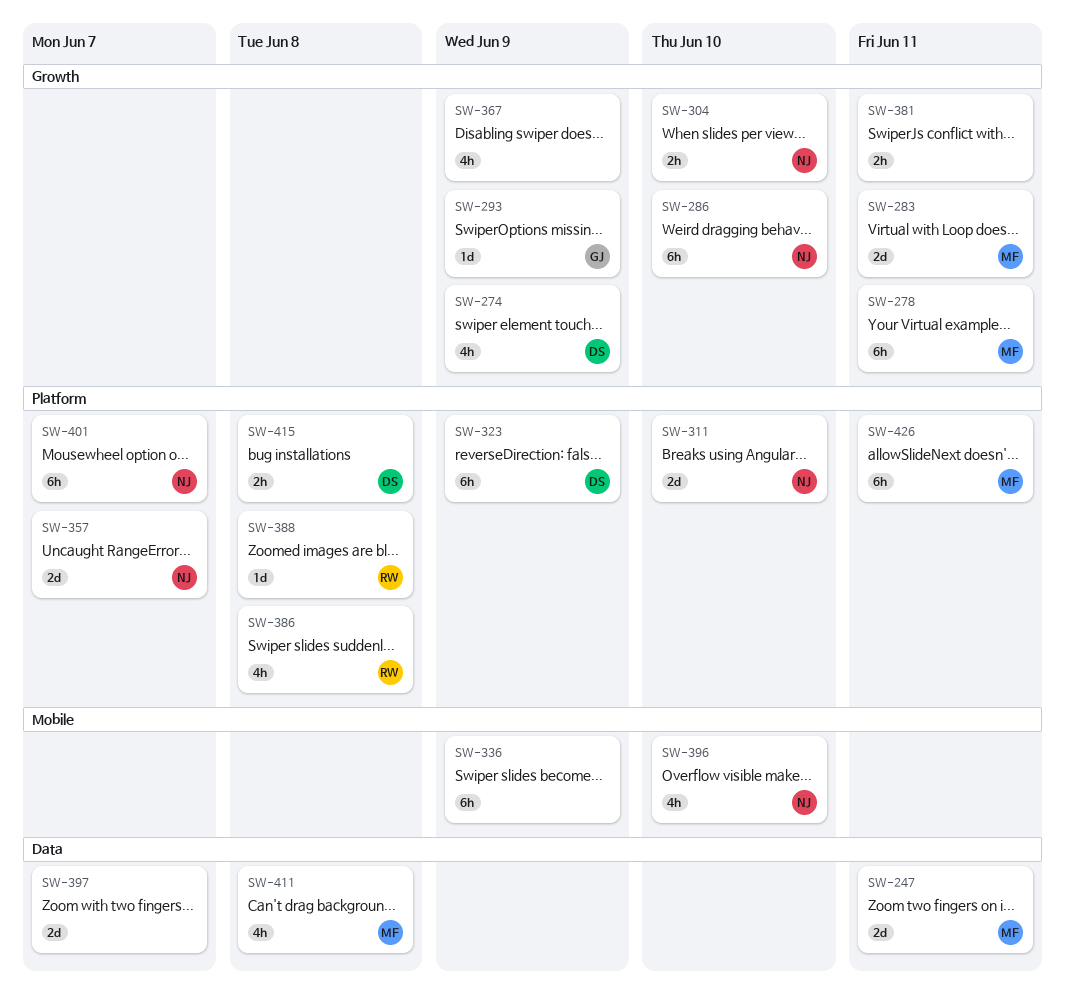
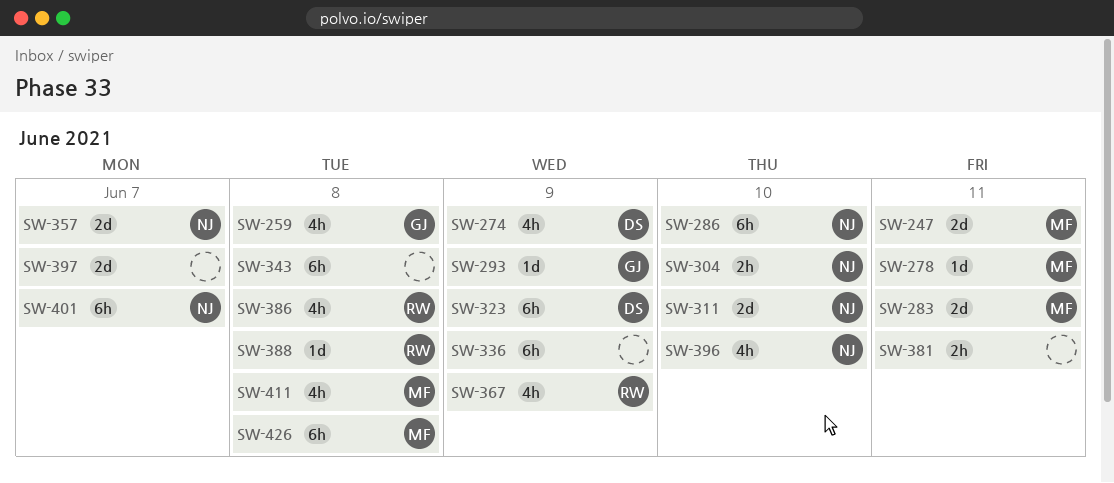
SW-259: none -> present
SW-278, estimate: 6h -> 1d
SW-343: none -> present
SW-367, owner: none -> RW
SW-415: present -> none
SW-426, due: Jun 11 -> Jun 8

